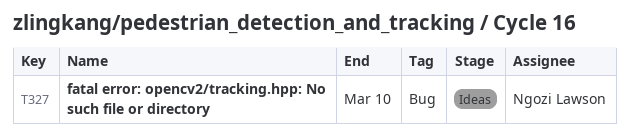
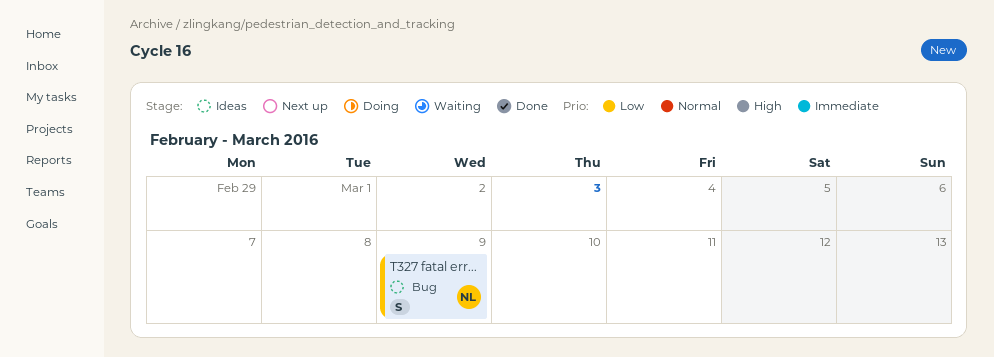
T327, due: Mar 10 -> Mar 9

